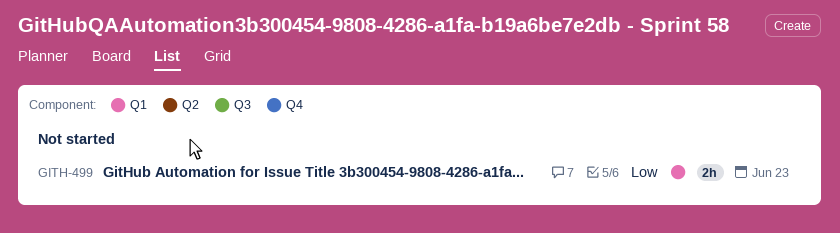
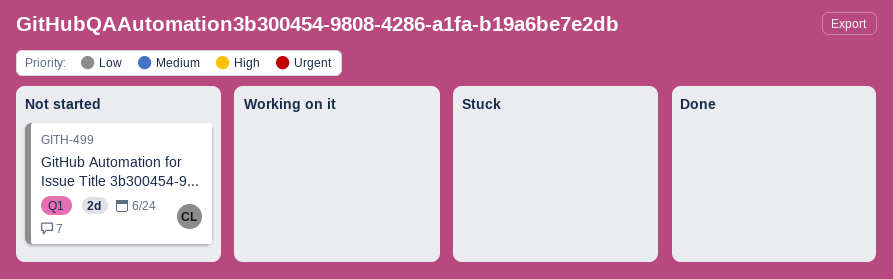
GITH-499, estimate: 2h -> 2d
GITH-499, due: Jun 23 -> Jun 24

